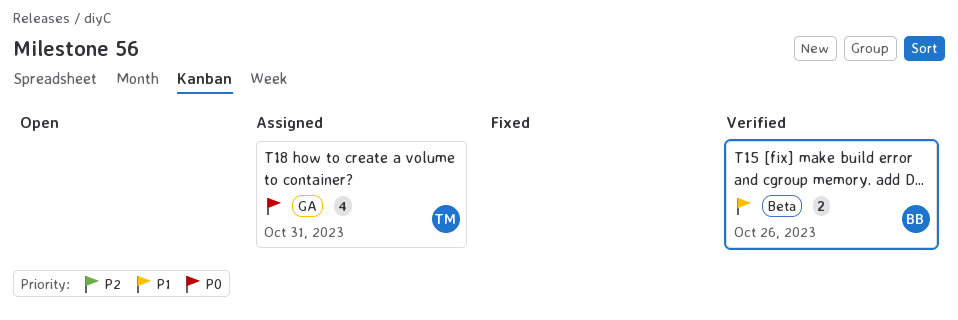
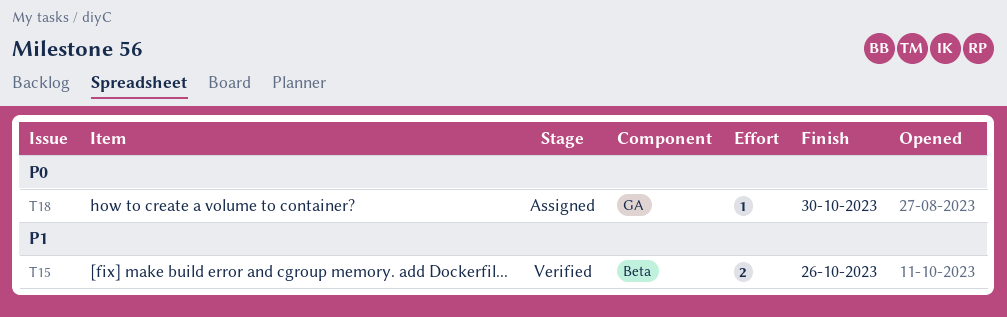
T18, estimate: 4 -> 1
T18, due: Oct 31 -> Oct 30

